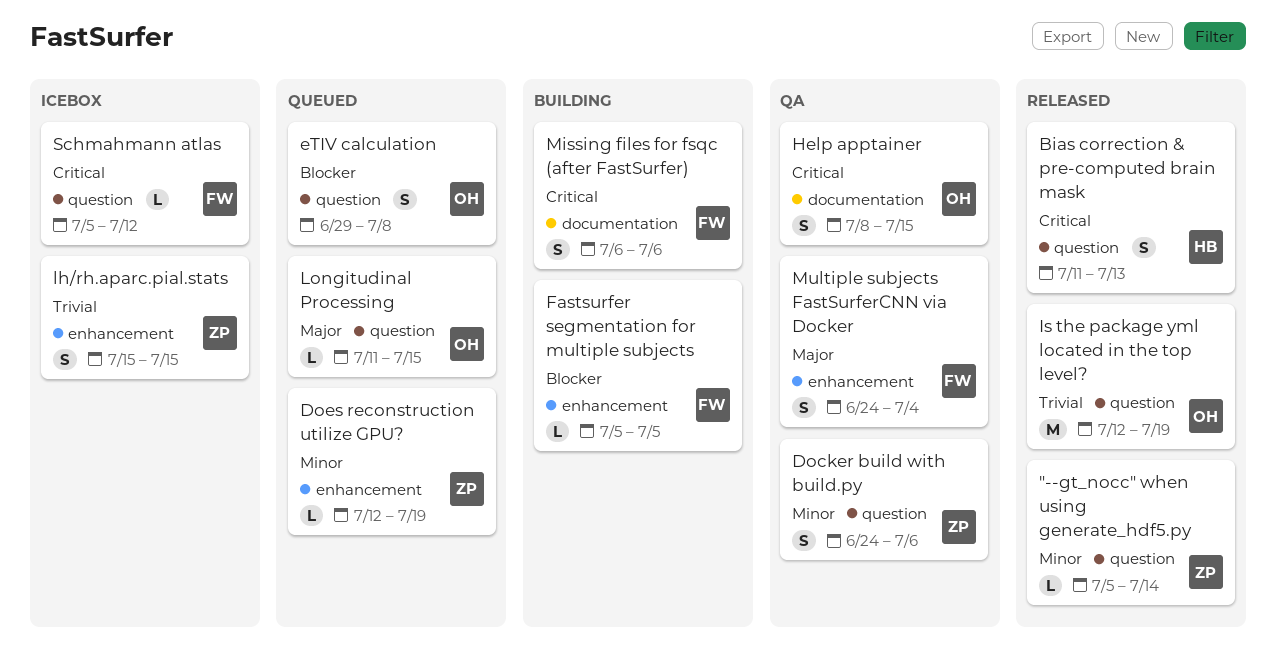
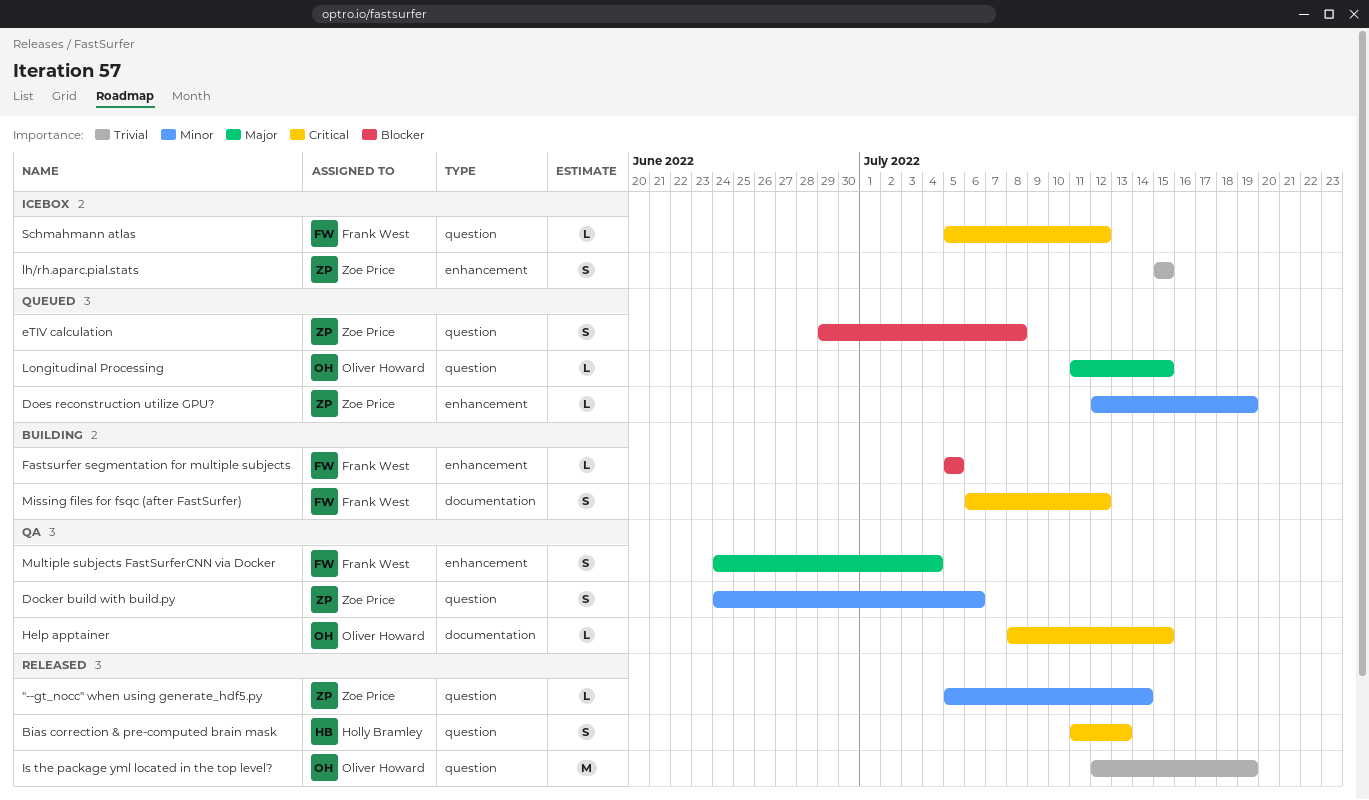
eTIV calculation, owner: Oliver Howard -> Zoe Price
Help apptainer, estimate: S -> L
Missing files for fsqc (after FastSurfer), due: Jul 6 -> Jul 12

